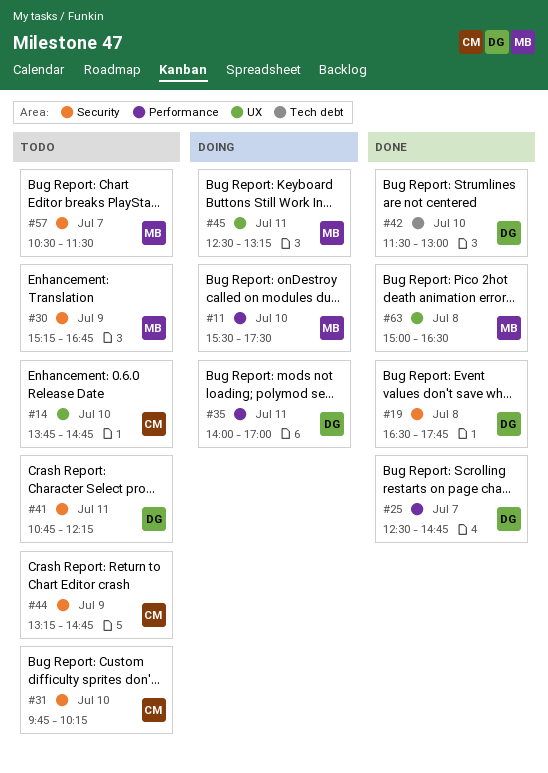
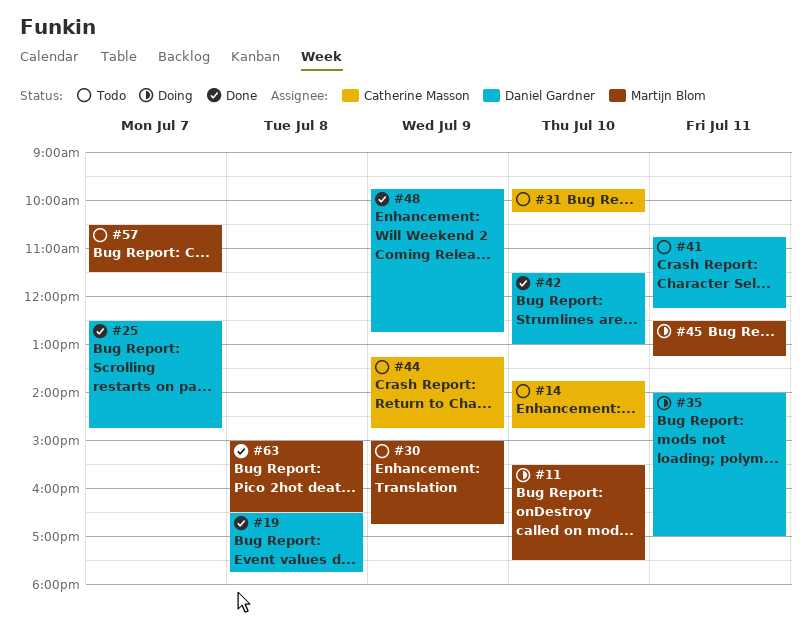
#30, begins: 15:15 -> 15:00
#48: none -> present

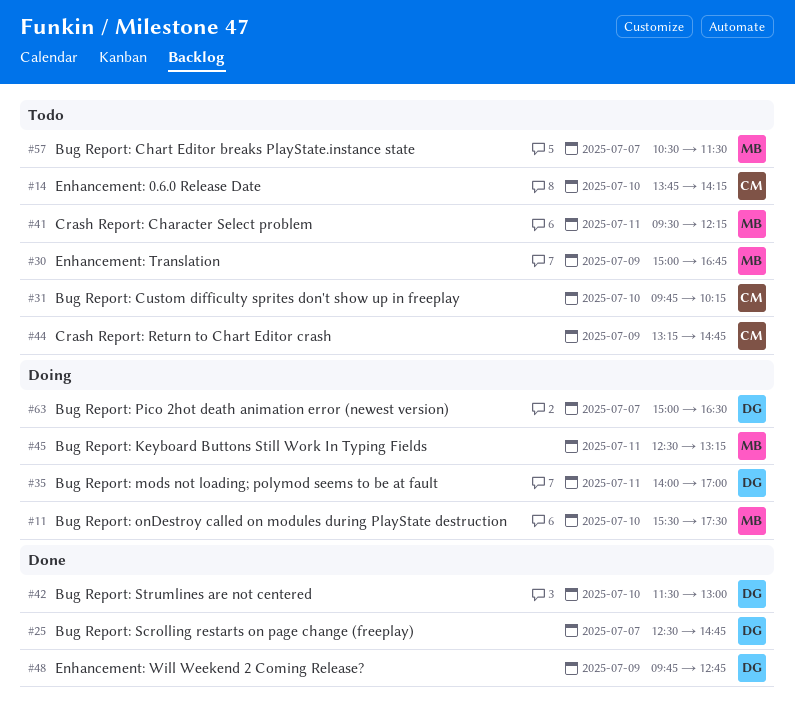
#14, ends: 14:45 -> 14:15
#19: present -> none
#41, owner: Daniel Gardner -> Martijn Blom
#41, begins: 10:45 -> 09:30
#63, status: Done -> Doing
#63, owner: Martijn Blom -> Daniel Gardner
#63, day: Jul 8 -> Jul 7

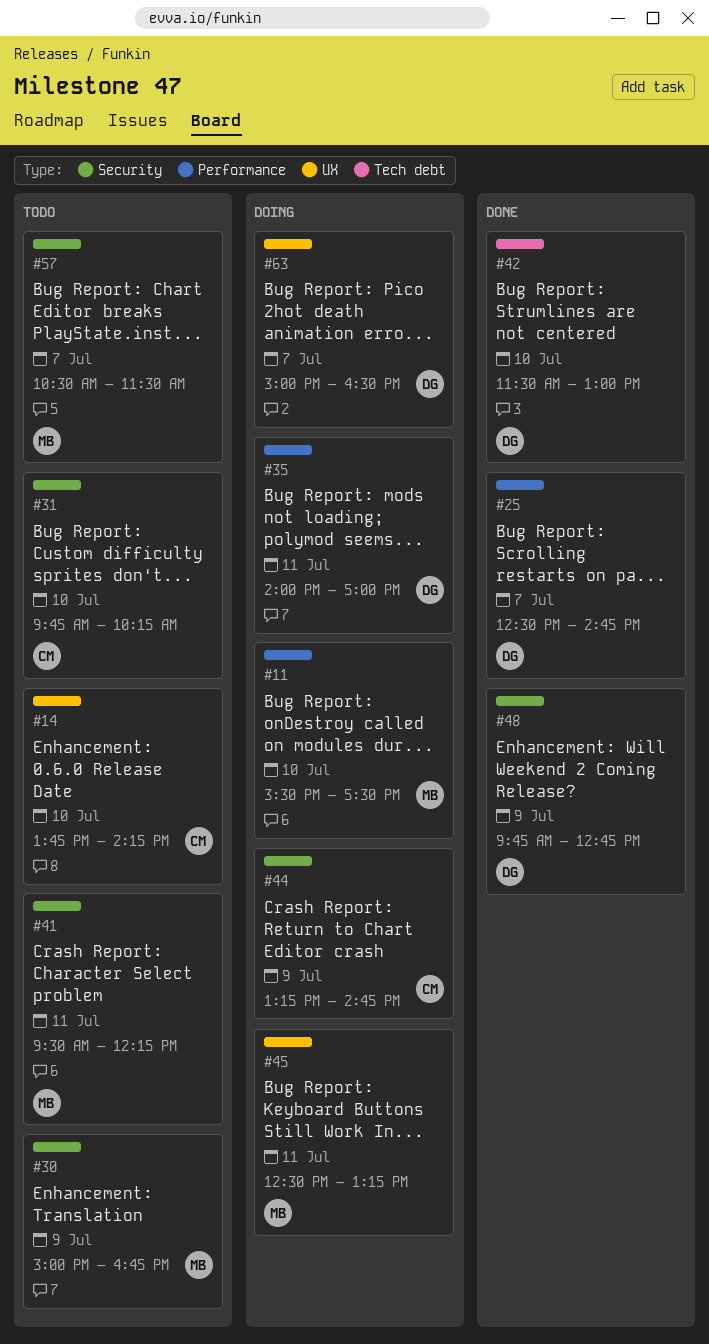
#44, status: Todo -> Doing

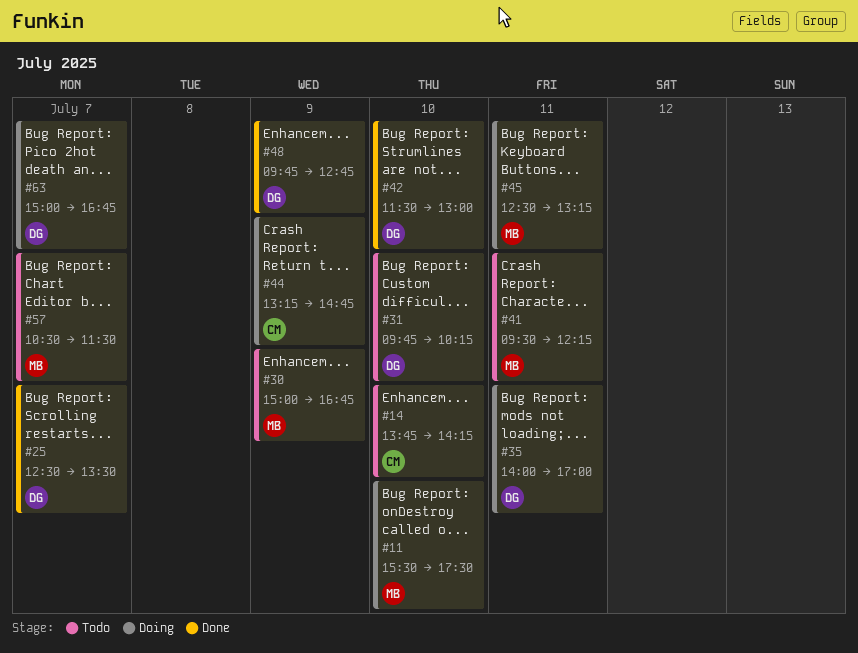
#25, ends: 14:45 -> 13:30
#31, owner: CM -> DG
#63, ends: 16:30 -> 16:45

